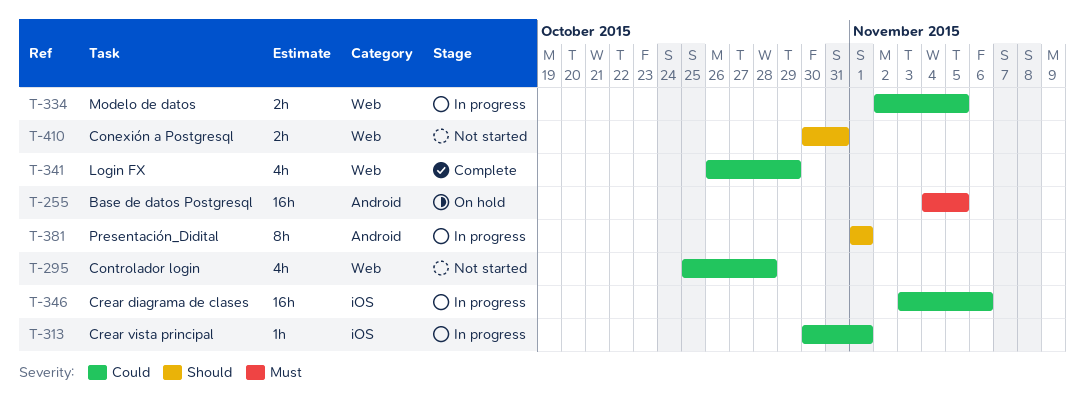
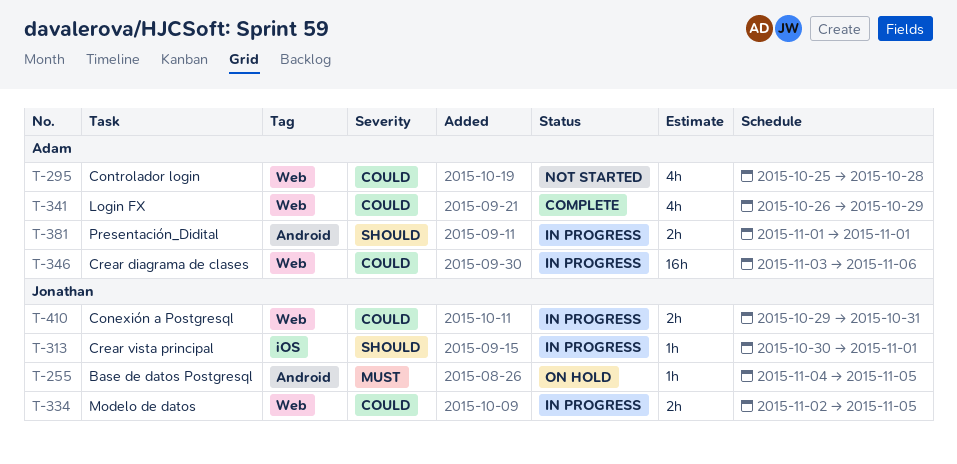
T-255, estimate: 16h -> 1h
T-313, priority: Could -> Should
T-346, label: iOS -> Web
T-381, estimate: 8h -> 2h
T-410, status: Not started -> In progress
T-410, priority: Should -> Could
T-410, start: Oct 30 -> Oct 29

